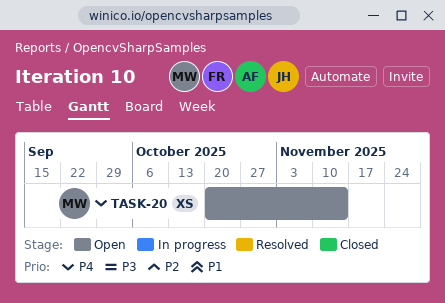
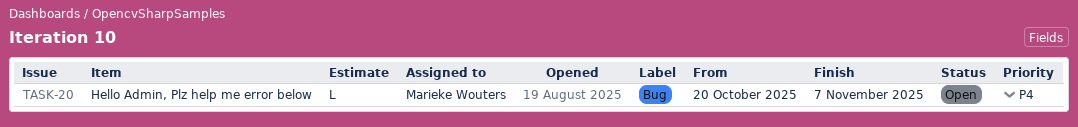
TASK-20, estimate: XS -> L
TASK-20, due: Nov 14 -> Nov 7

